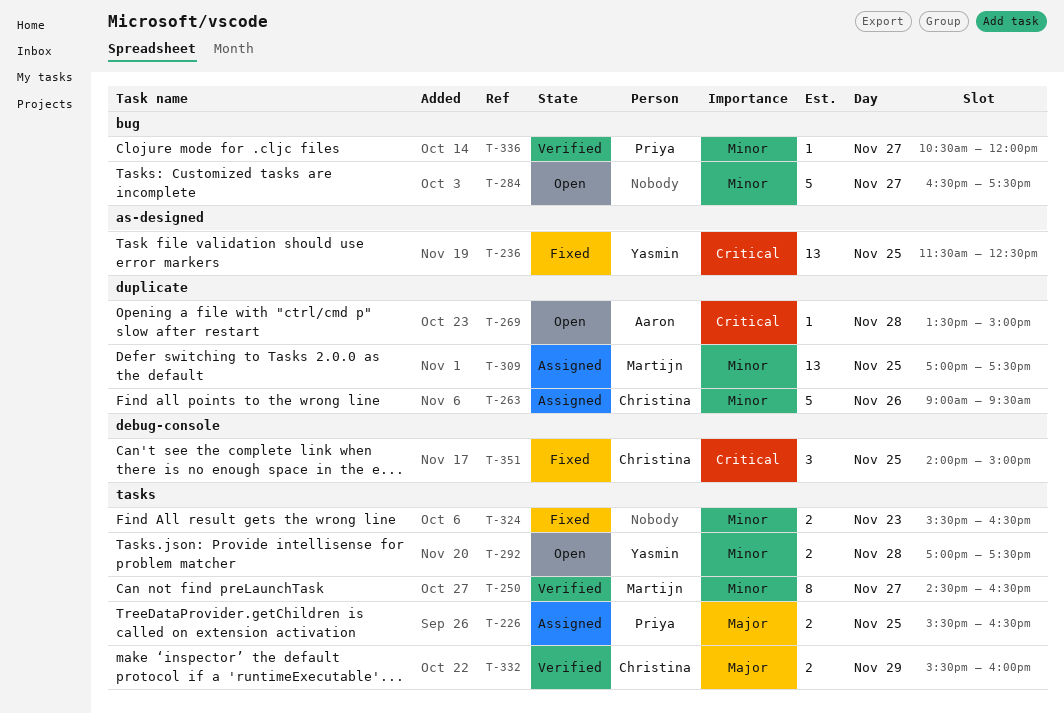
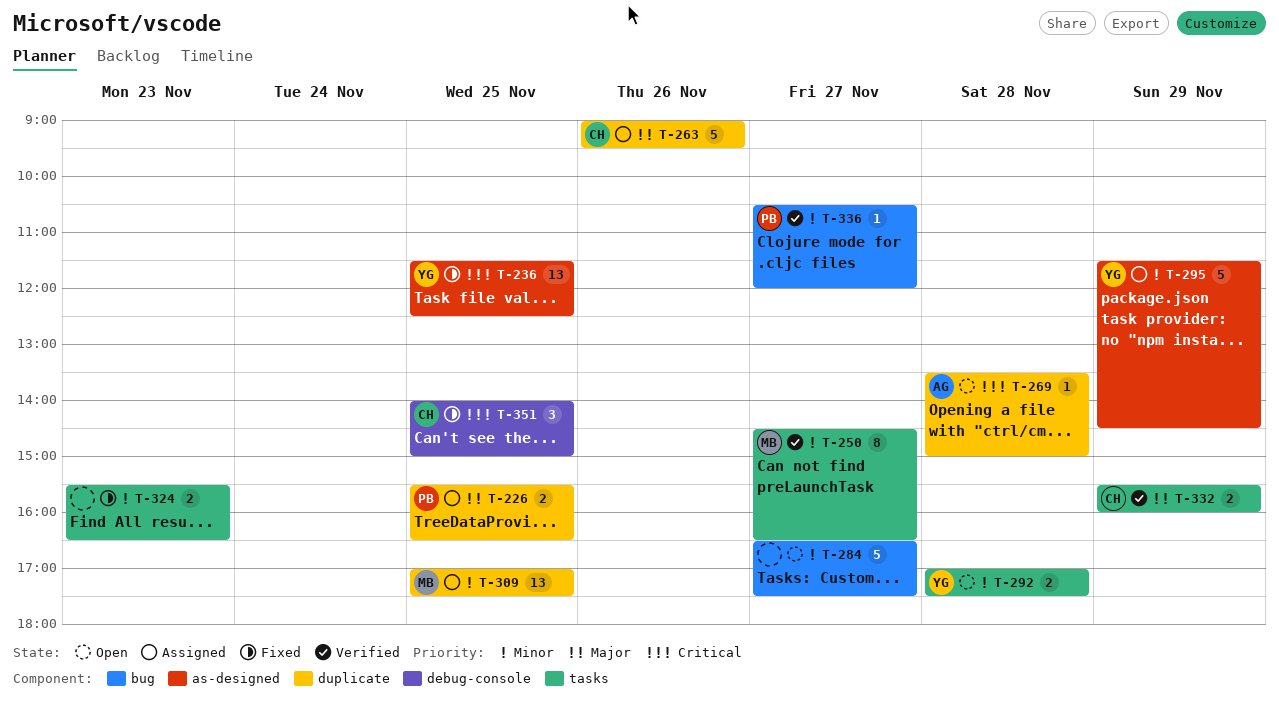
T-226, label: tasks -> duplicate
T-263, priority: Minor -> Major
T-295: none -> present

